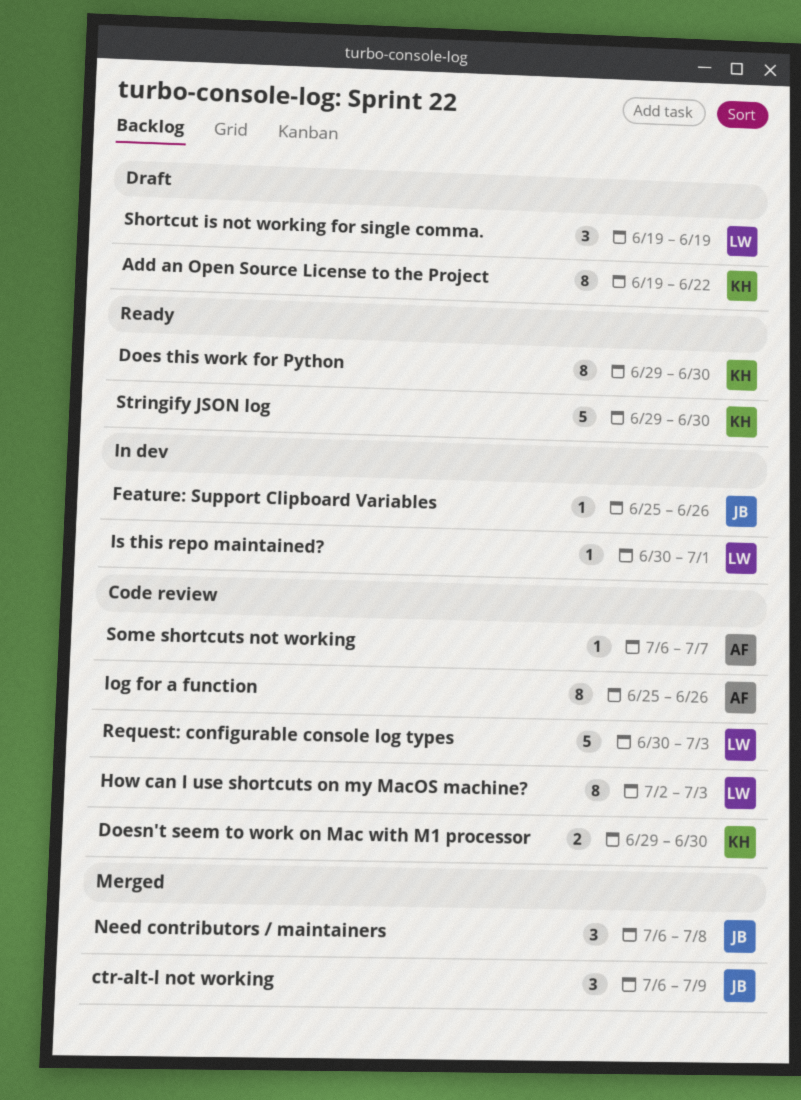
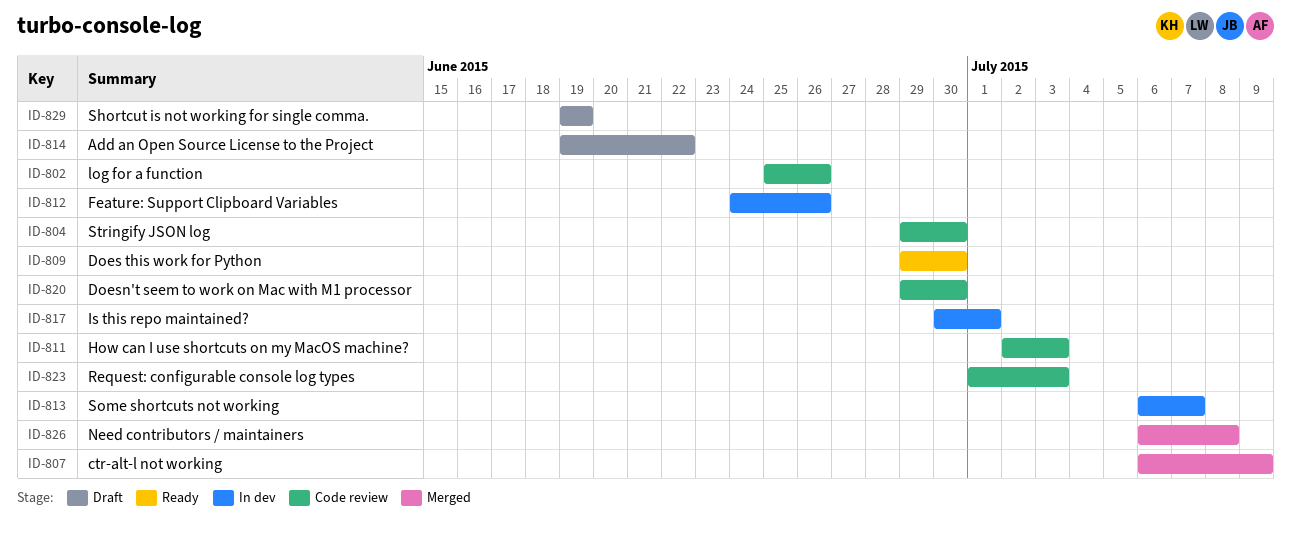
Feature: Support Clipboard Variables, start: Jun 25 -> Jun 24
Request: configurable console log types, start: Jun 30 -> Jul 1
Some shortcuts not working, status: Code review -> In dev
Stringify JSON log, status: Ready -> Code review

